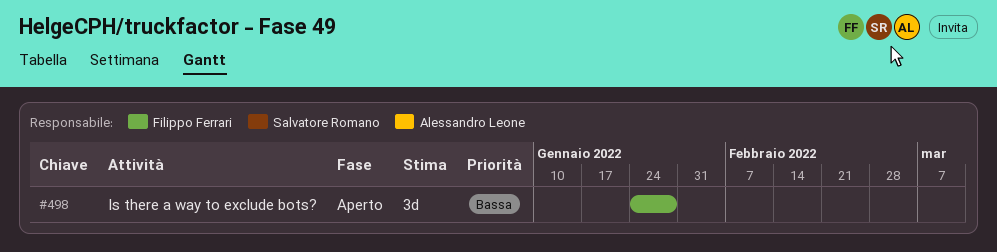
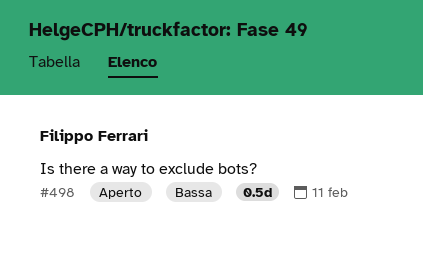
#498, estimate: 3d -> 0.5d
#498, due: Jan 28 -> Feb 11

